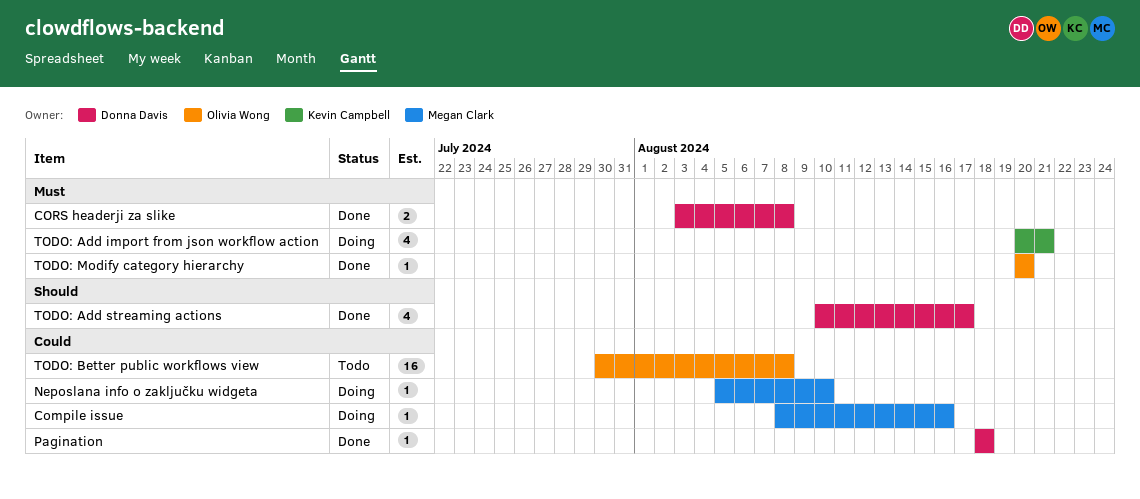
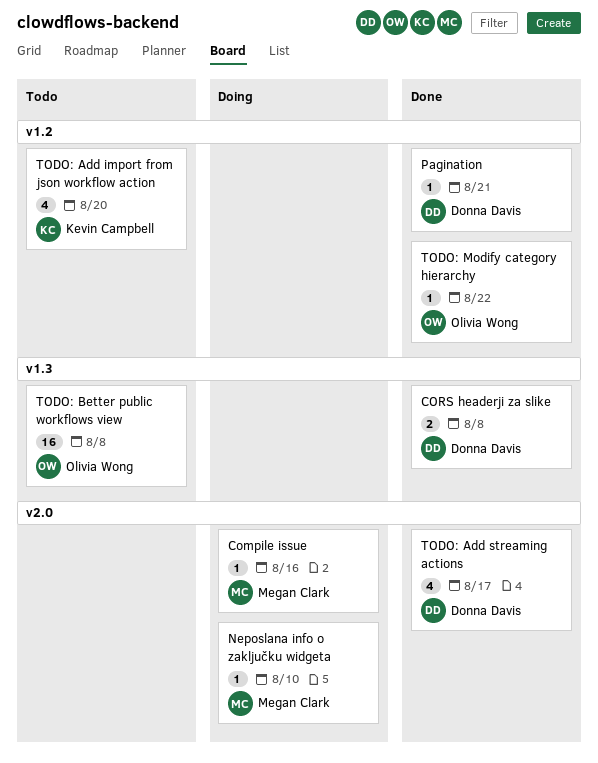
Pagination, due: Aug 18 -> Aug 21
TODO: Add import from json workflow action, status: Doing -> Todo
TODO: Add import from json workflow action, due: Aug 21 -> Aug 20
TODO: Modify category hierarchy, due: Aug 20 -> Aug 22

